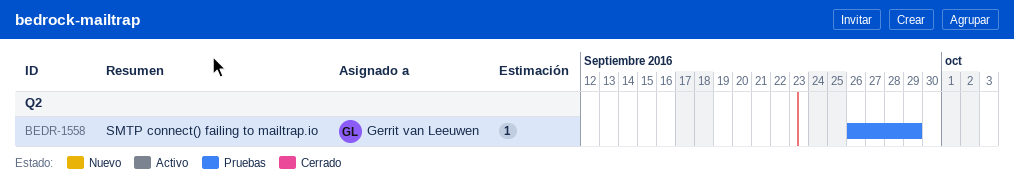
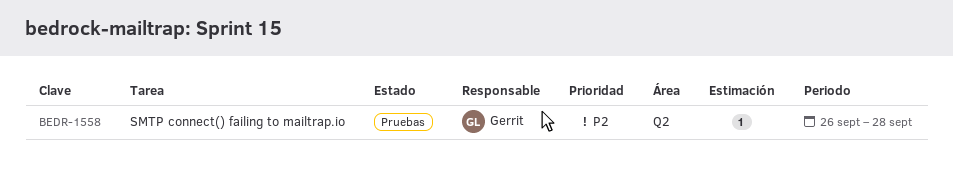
BEDR-1558, due: Sep 29 -> Sep 28

